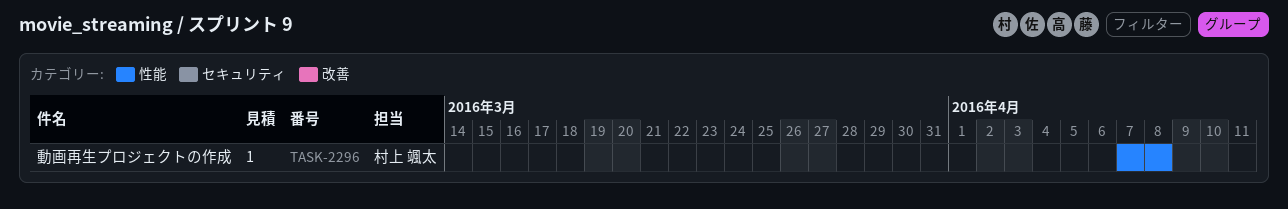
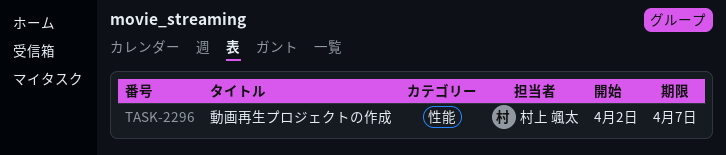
TASK-2296, start: Apr 7 -> Apr 2
TASK-2296, due: Apr 8 -> Apr 7

